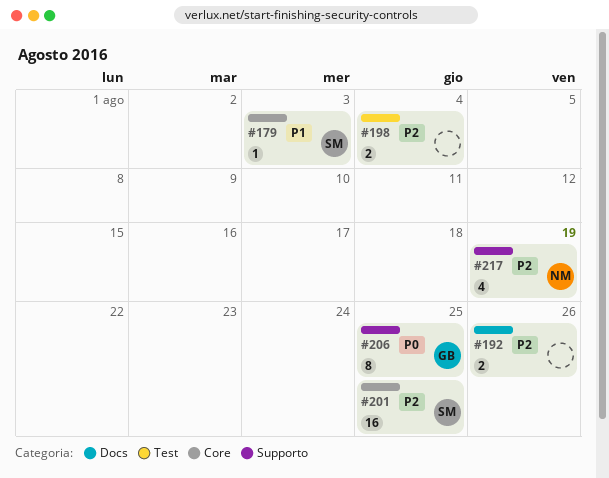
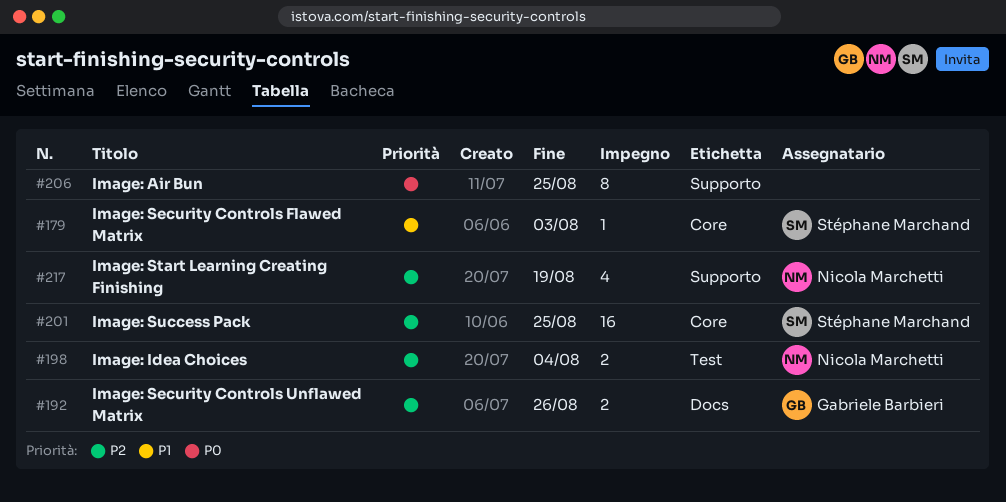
#192, owner: none -> Gabriele Barbieri
#198, owner: none -> Nicola Marchetti
#206, owner: Gabriele Barbieri -> none

